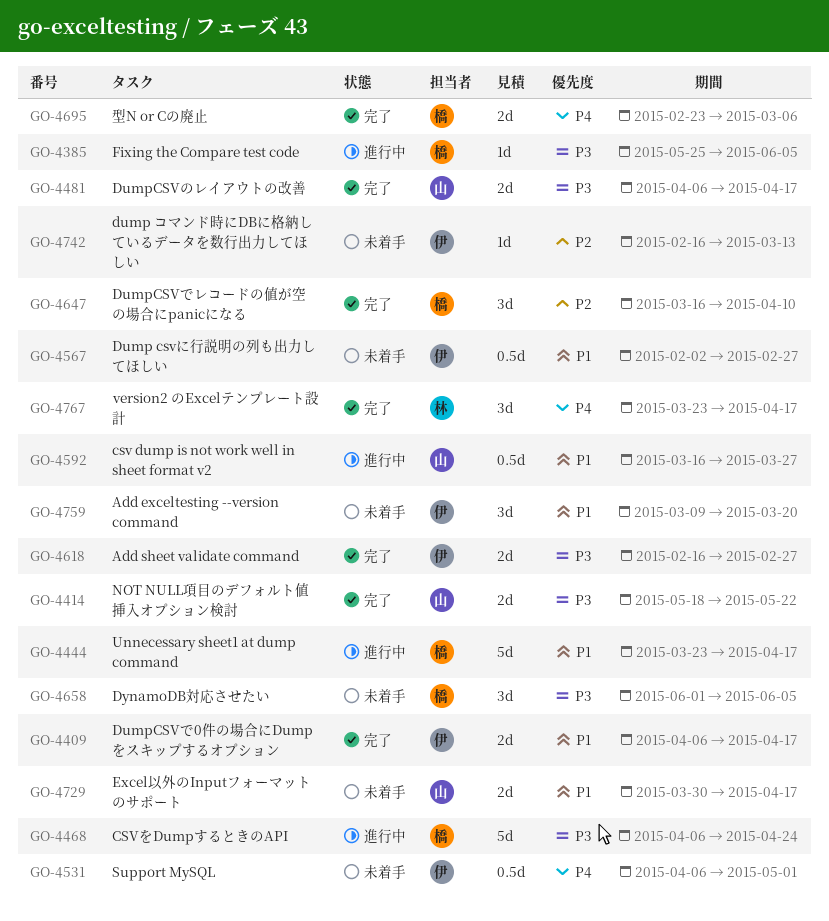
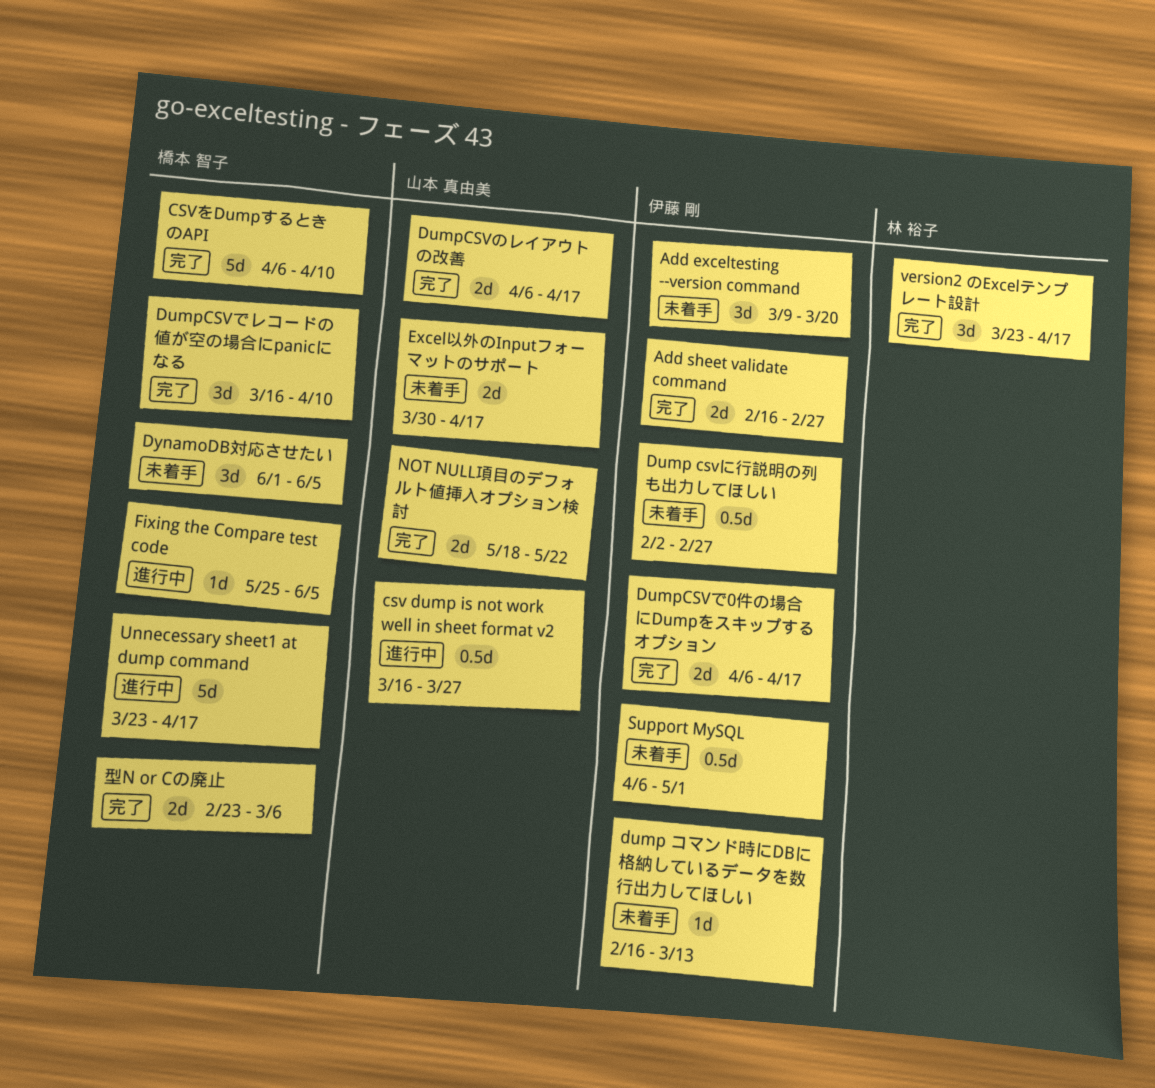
CSVをDumpするときのAPI, status: 進行中 -> 完了
CSVをDumpするときのAPI, due: Apr 24 -> Apr 10

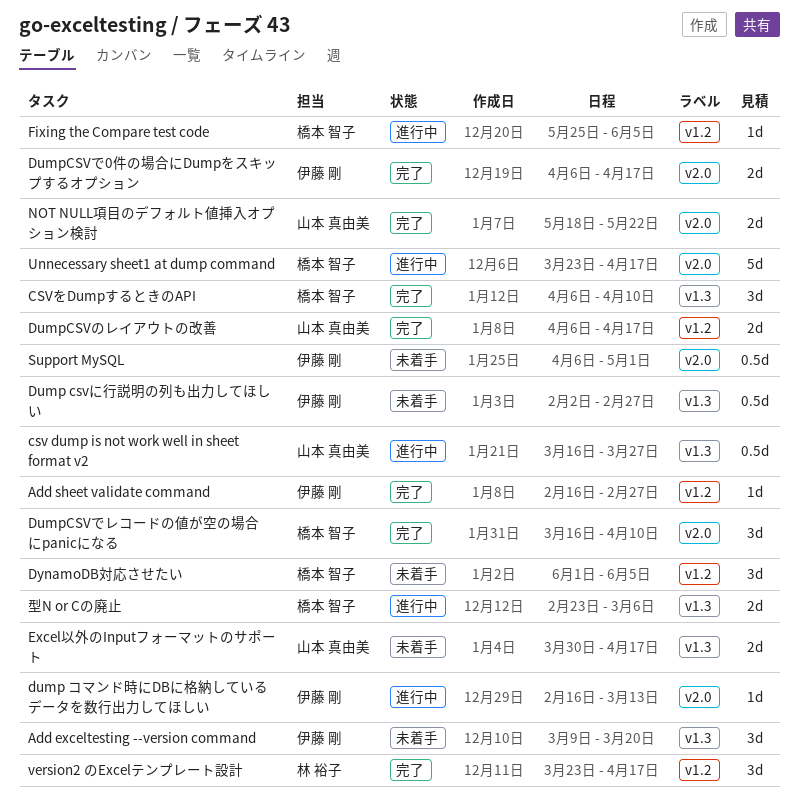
Add sheet validate command, estimate: 2d -> 1d
CSVをDumpするときのAPI, estimate: 5d -> 3d
dump コマンド時にDBに格納しているデータを数行出力してほしい, status: 未着手 -> 進行中
型N or Cの廃止, status: 完了 -> 進行中

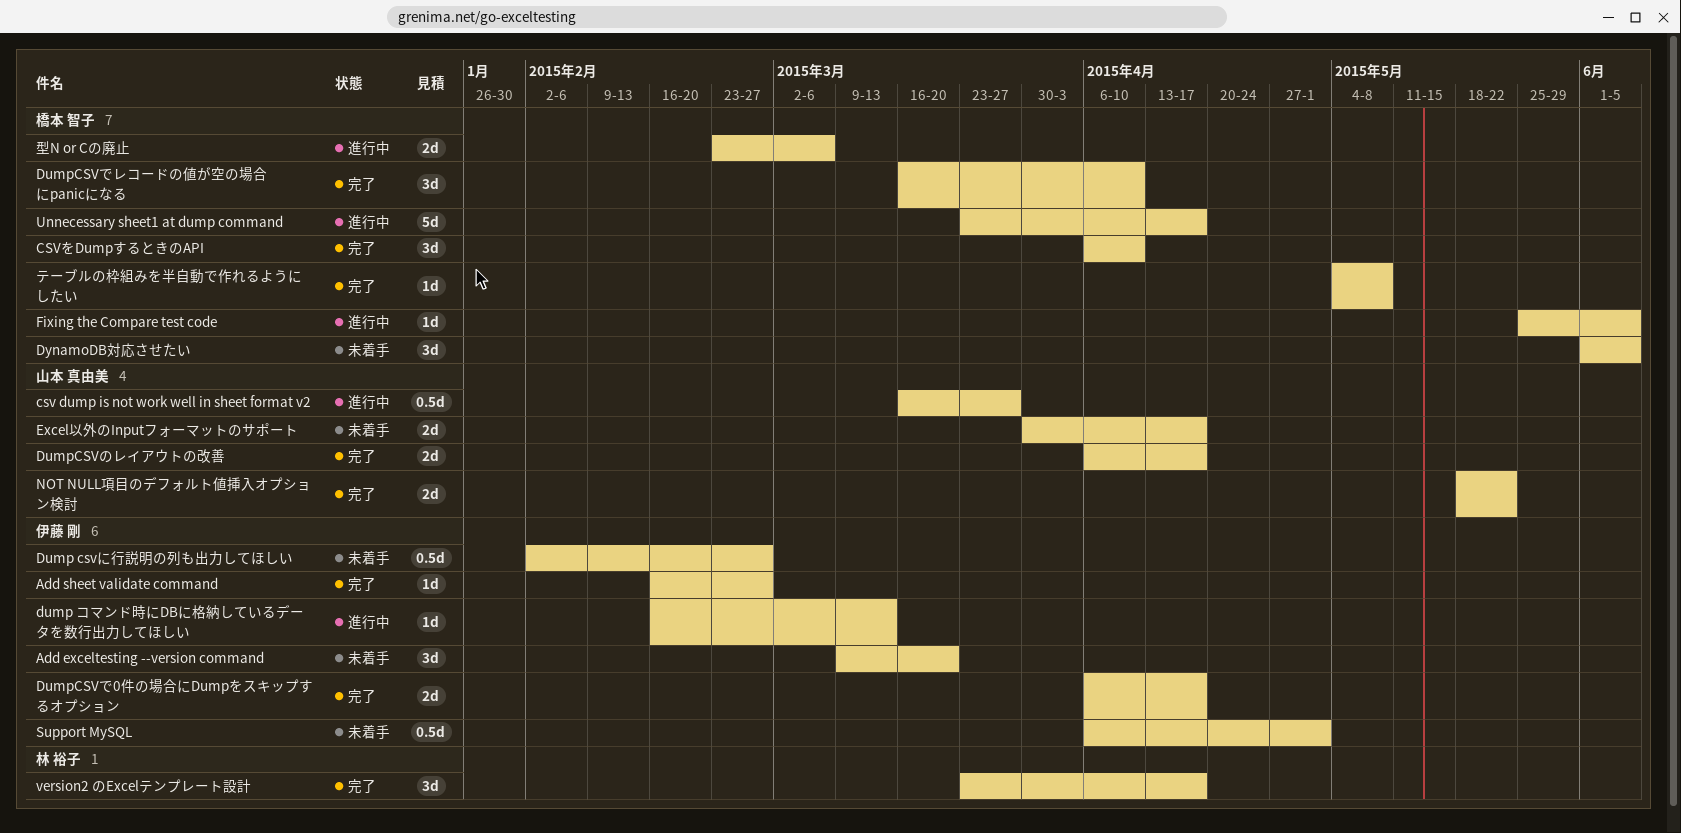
テーブルの枠組みを半自動で作れるようにしたい: none -> present

